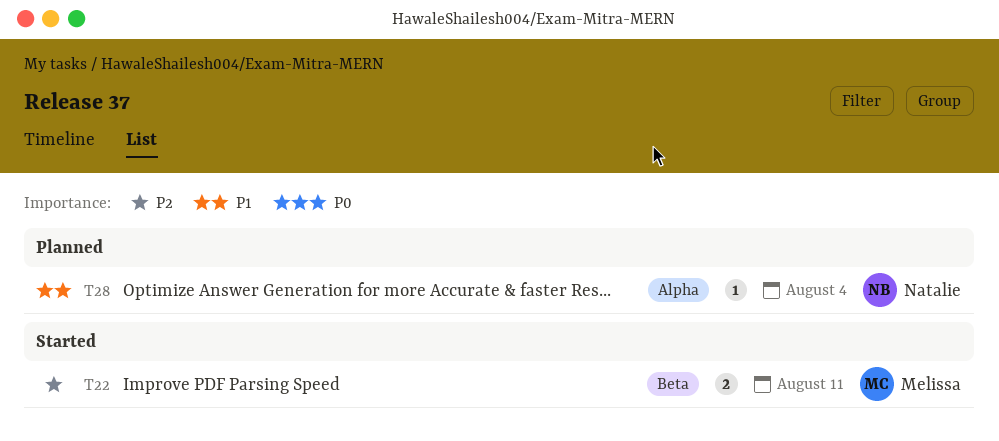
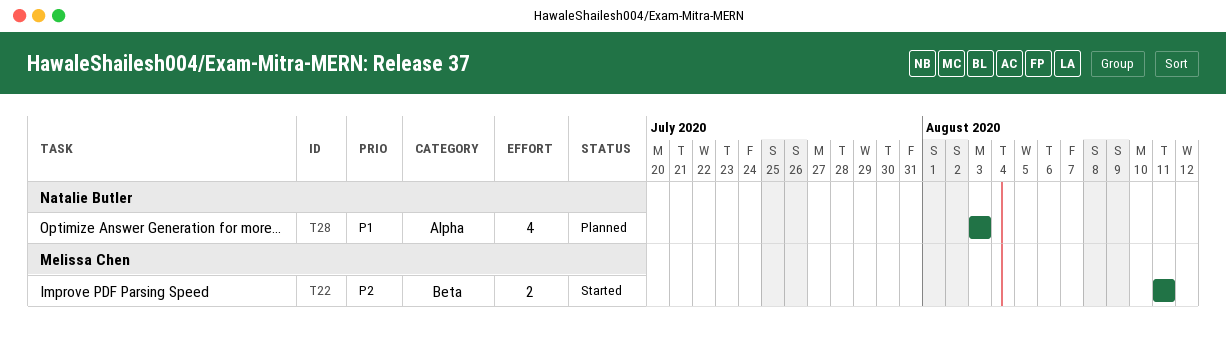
T28, estimate: 1 -> 4
T28, due: Aug 4 -> Aug 3

